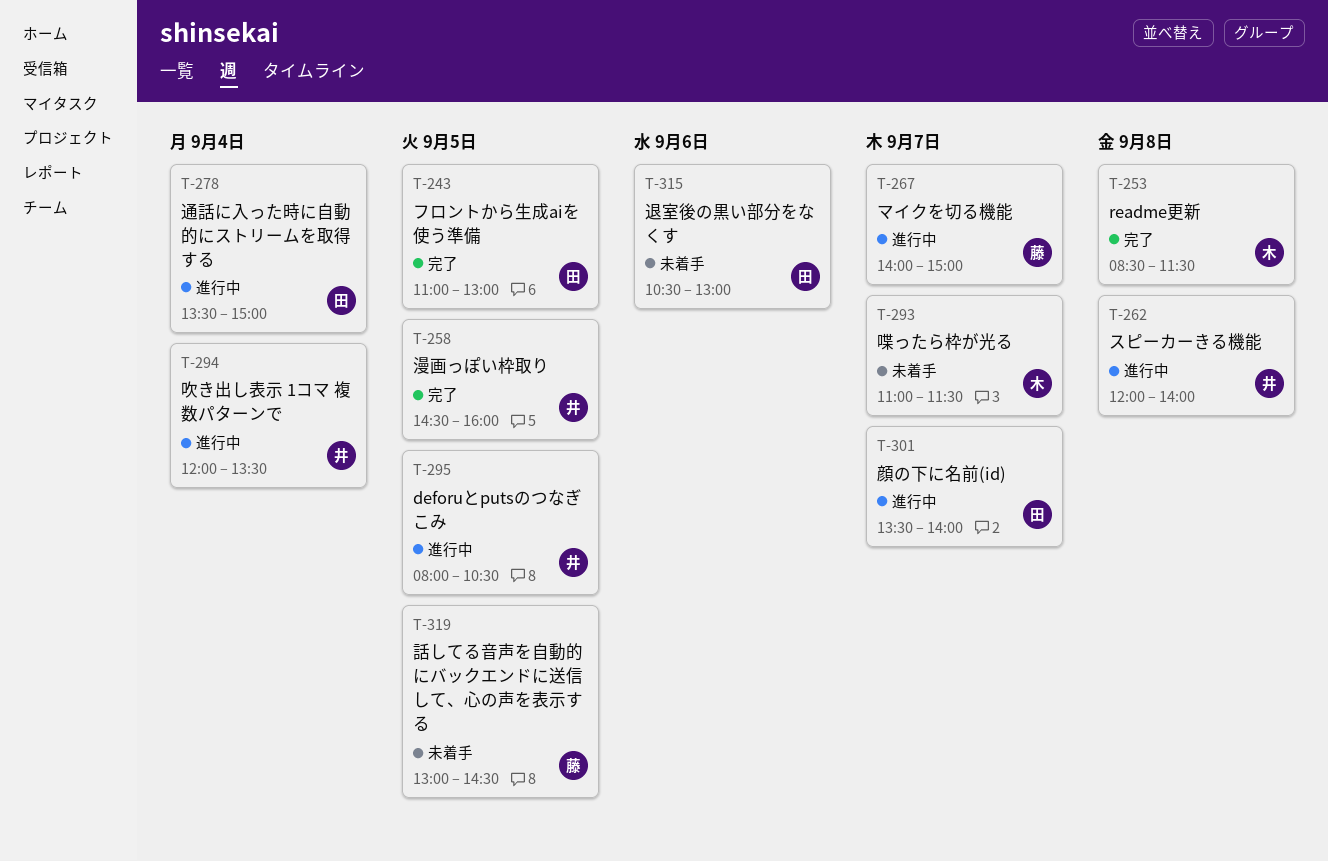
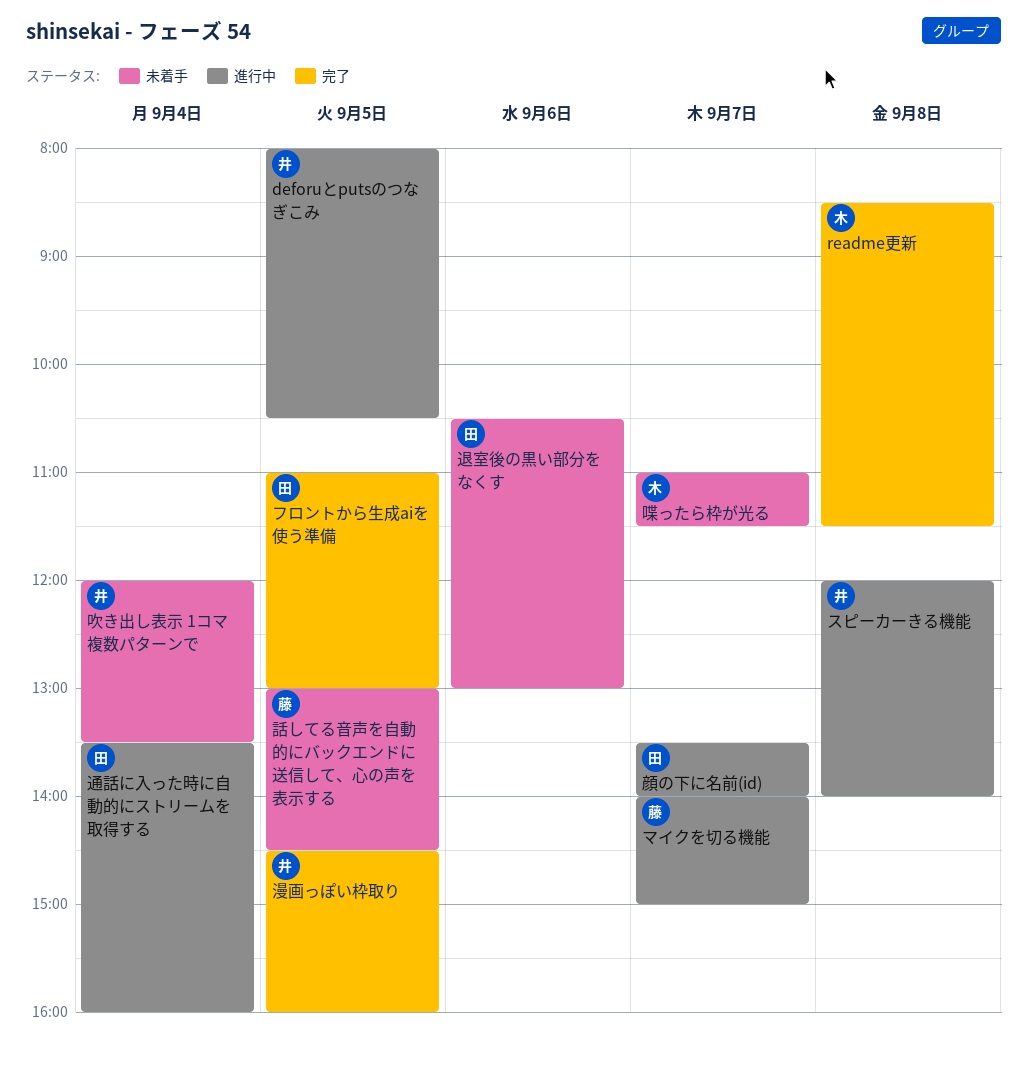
吹き出し表示 1コマ 複数パターンで, status: 進行中 -> 未着手
通話に入った時に自動的にストリームを取得する, ends: 15:00 -> 16:00

